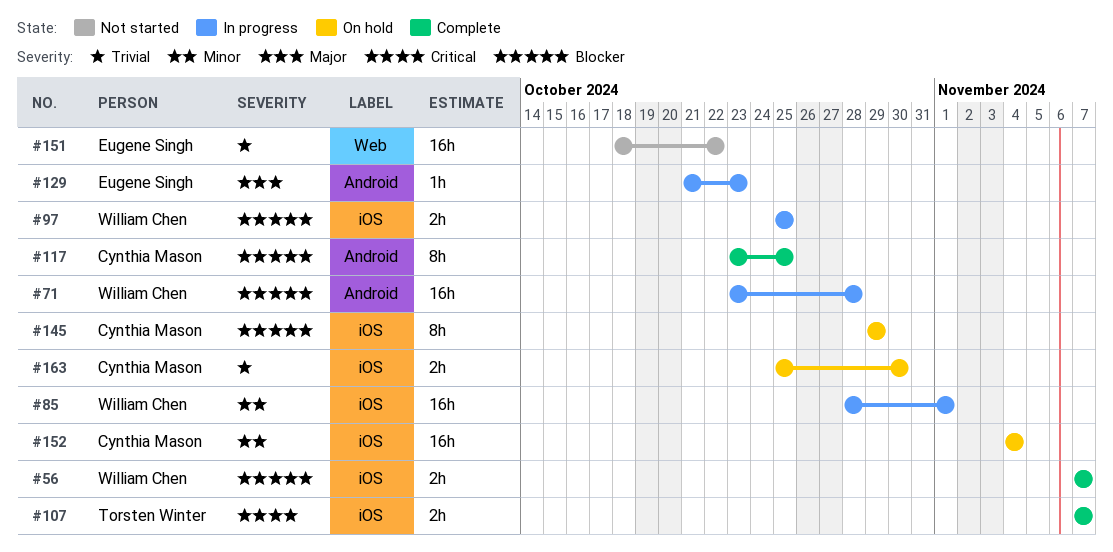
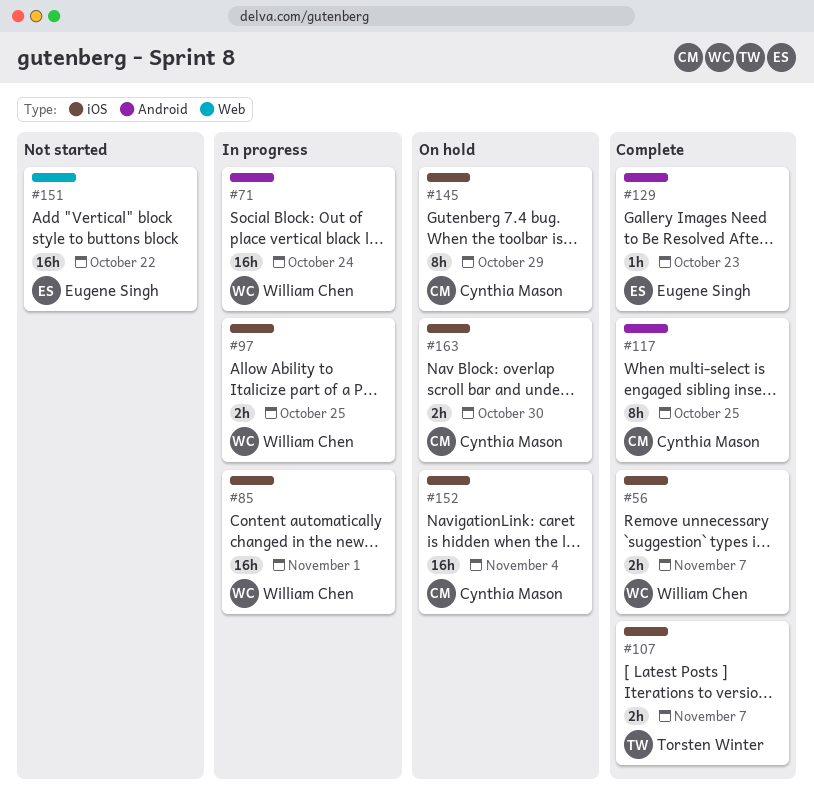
#71, due: Oct 28 -> Oct 24
#129, status: In progress -> Complete

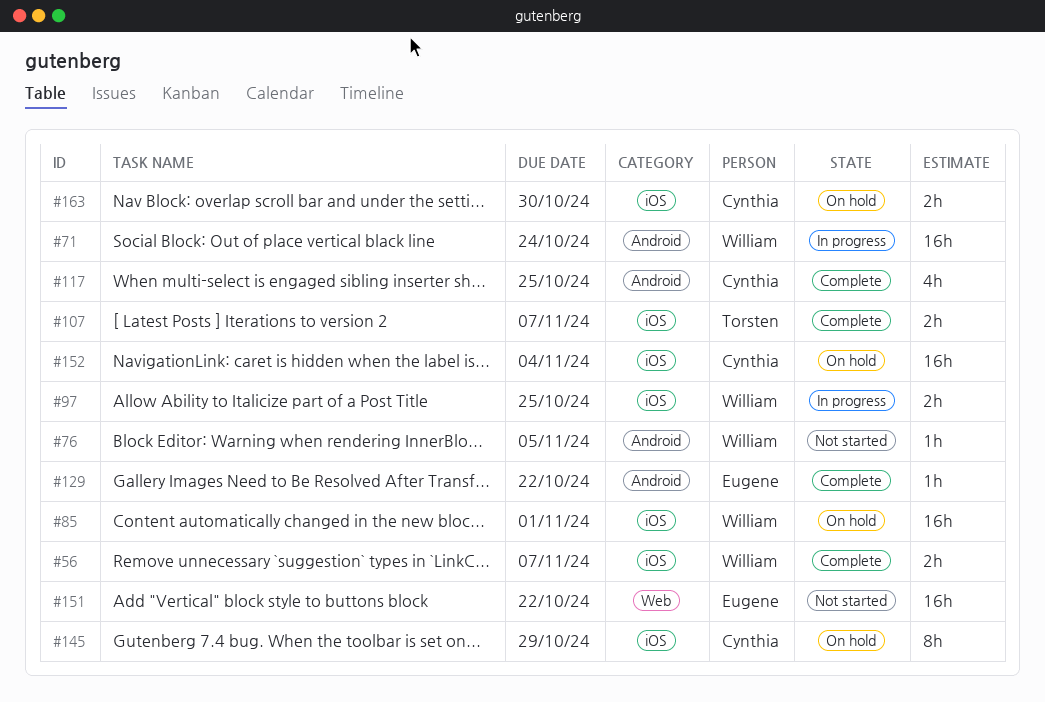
#76: none -> present
#85, status: In progress -> On hold
#117, estimate: 8h -> 4h
#129, due: Oct 23 -> Oct 22

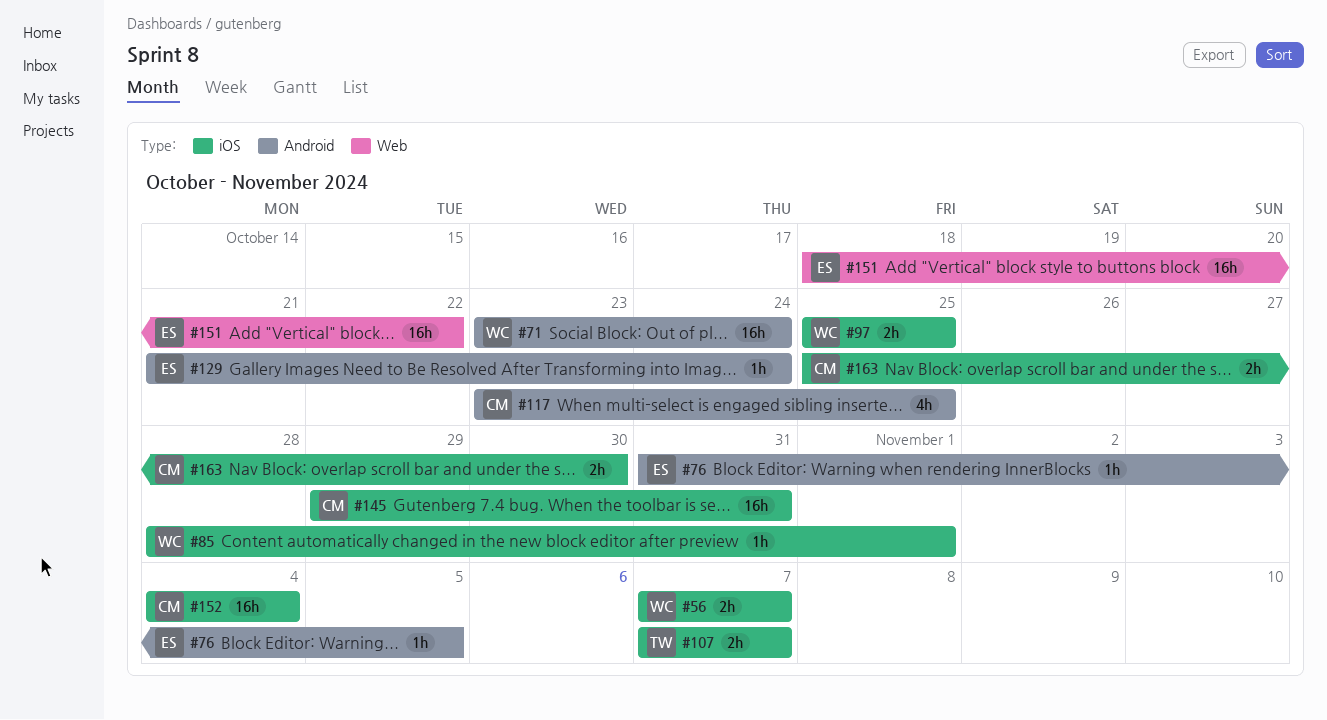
#76, owner: William -> Eugene
#85, estimate: 16h -> 1h
#129, due: Oct 22 -> Oct 24
#145, estimate: 8h -> 16h
#145, due: Oct 29 -> Oct 31

